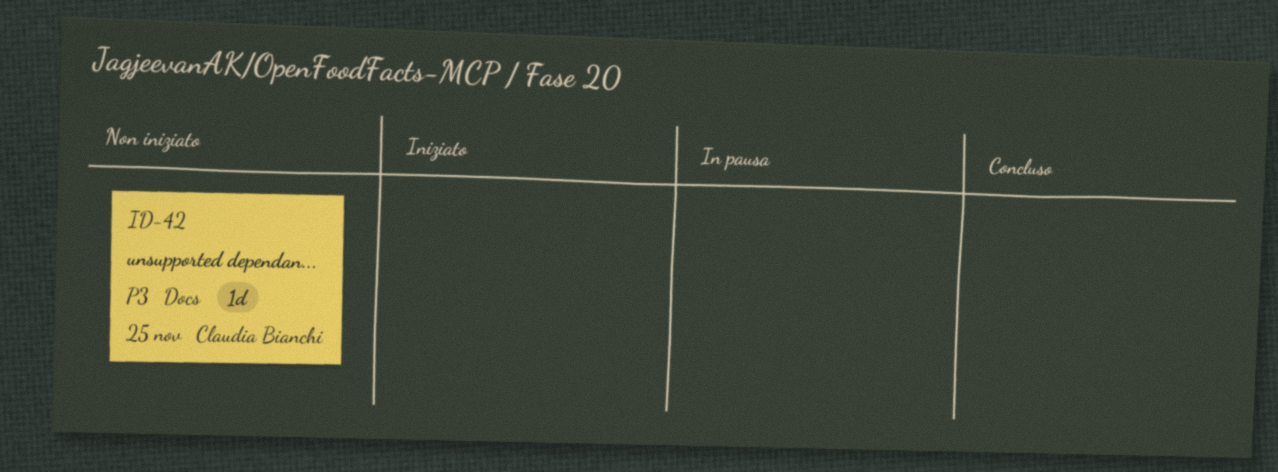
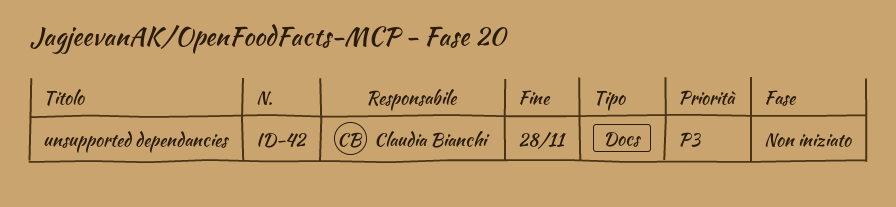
ID-42, due: Nov 25 -> Nov 28

